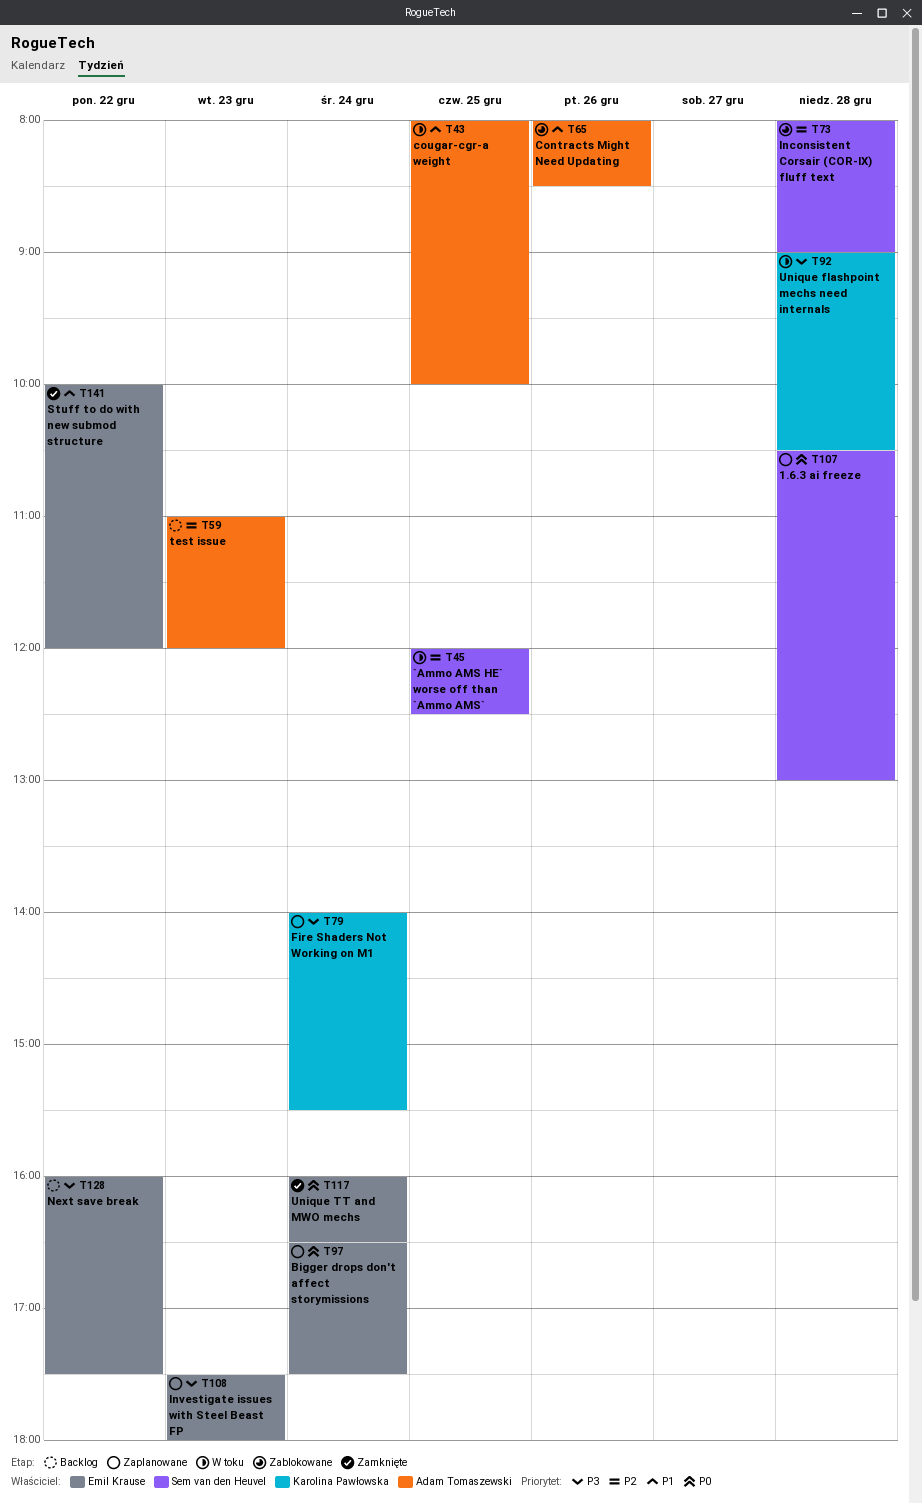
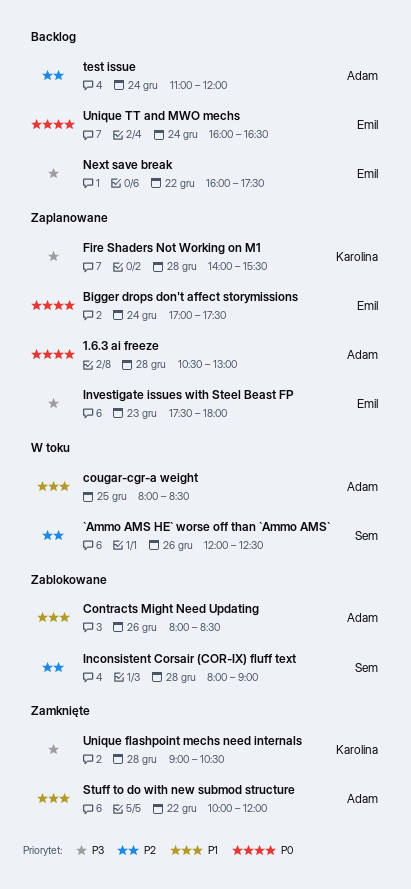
1.6.3 ai freeze, owner: Sem van den Heuvel -> Adam Tomaszewski
`Ammo AMS HE` worse off than `Ammo AMS`, day: Dec 25 -> Dec 26
Bigger drops don't affect storymissions, begins: 16:30 -> 17:00
cougar-cgr-a weight, ends: 10:00 -> 08:30
Fire Shaders Not Working on M1, day: Dec 24 -> Dec 28
Stuff to do with new submod structure, owner: Emil Krause -> Adam Tomaszewski
test issue, day: Dec 23 -> Dec 24
Unique flashpoint mechs need internals, status: W toku -> Zamknięte
Unique TT and MWO mechs, status: Zamknięte -> Backlog

